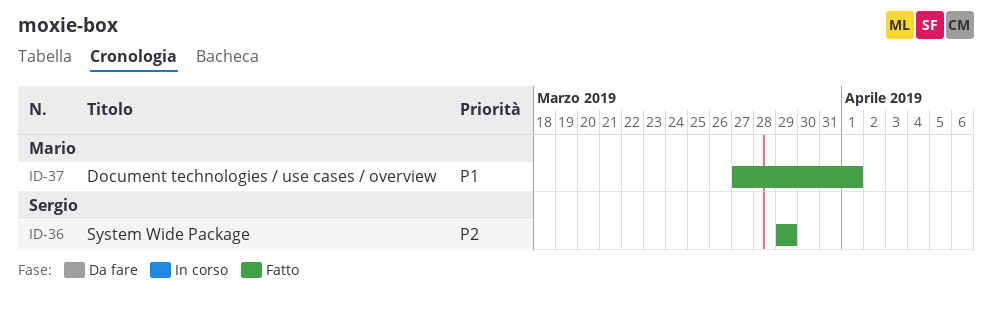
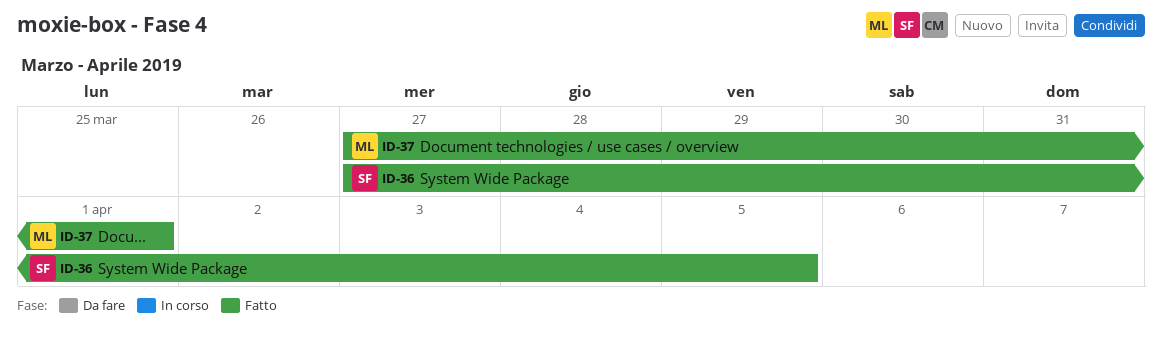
ID-36, start: Mar 29 -> Mar 27
ID-36, due: Mar 29 -> Apr 5

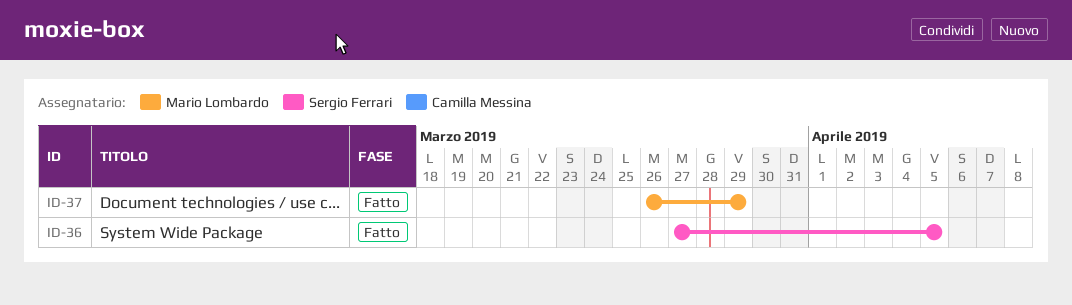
ID-37, start: Mar 27 -> Mar 26
ID-37, due: Apr 1 -> Mar 29

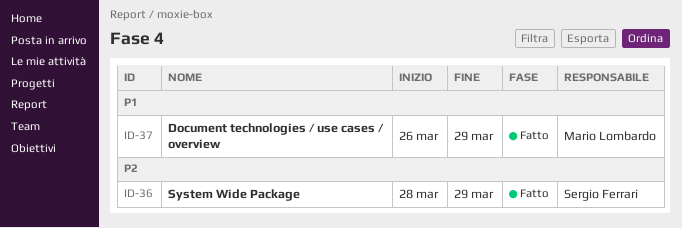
ID-36, start: Mar 27 -> Mar 28
ID-36, due: Apr 5 -> Mar 29

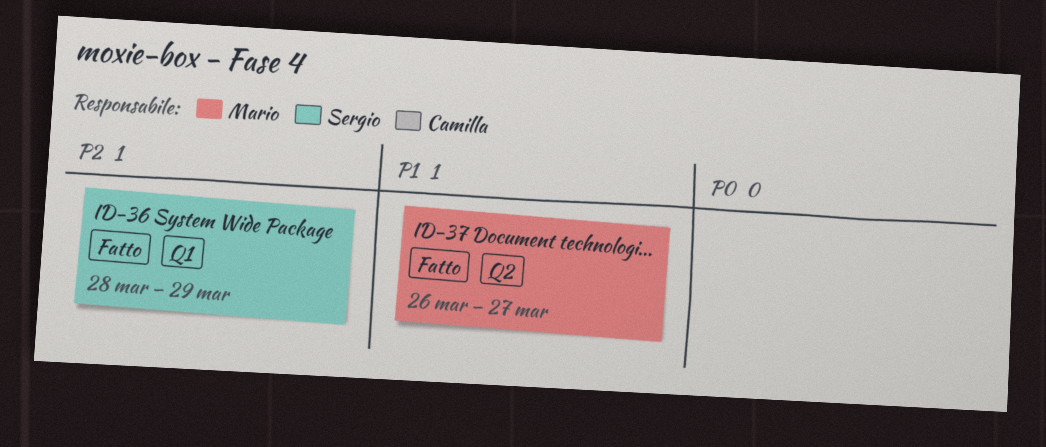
ID-37, due: Mar 29 -> Mar 27

